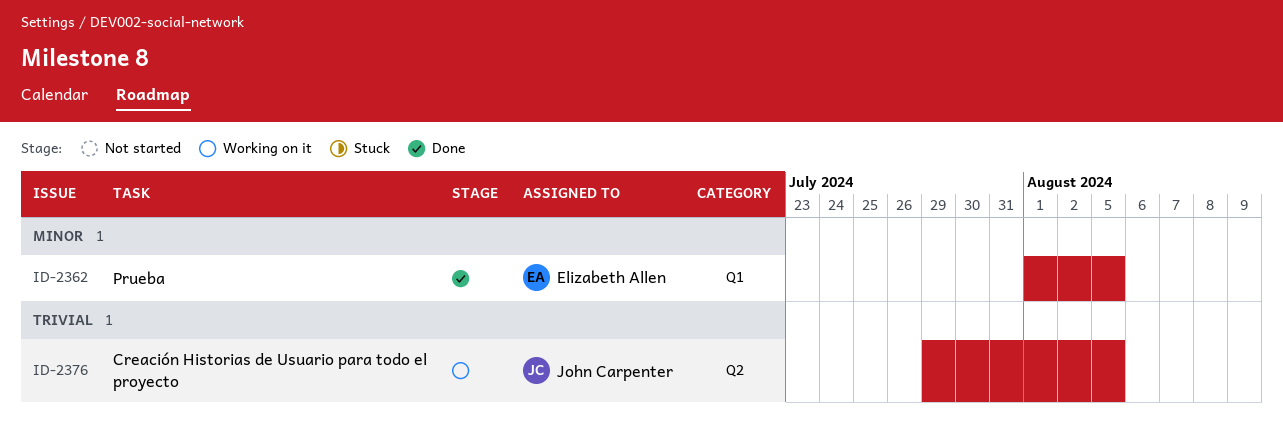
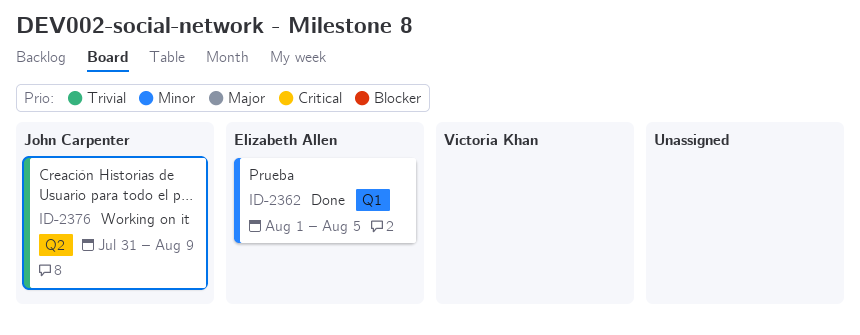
ID-2376, start: Jul 29 -> Jul 31
ID-2376, due: Aug 5 -> Aug 9

